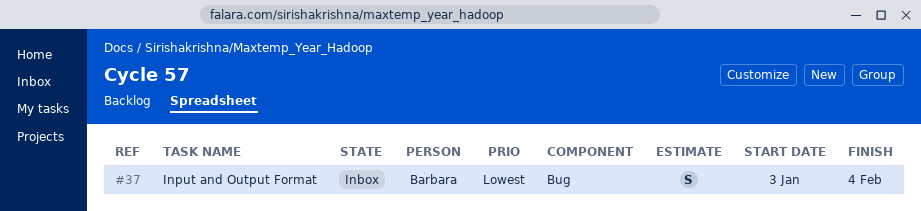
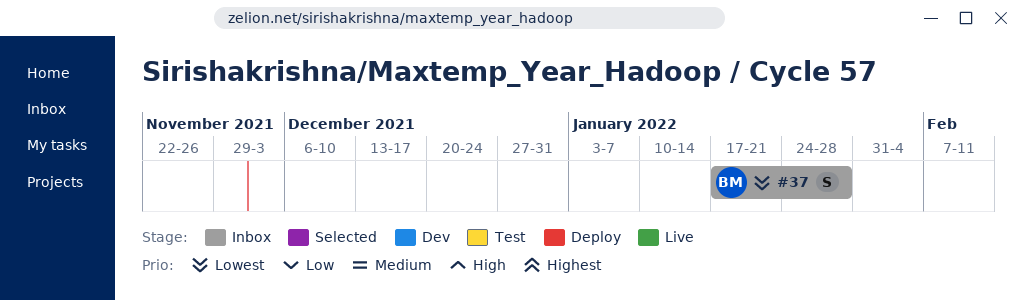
#37, start: Jan 3 -> Jan 17
#37, due: Feb 4 -> Jan 28

